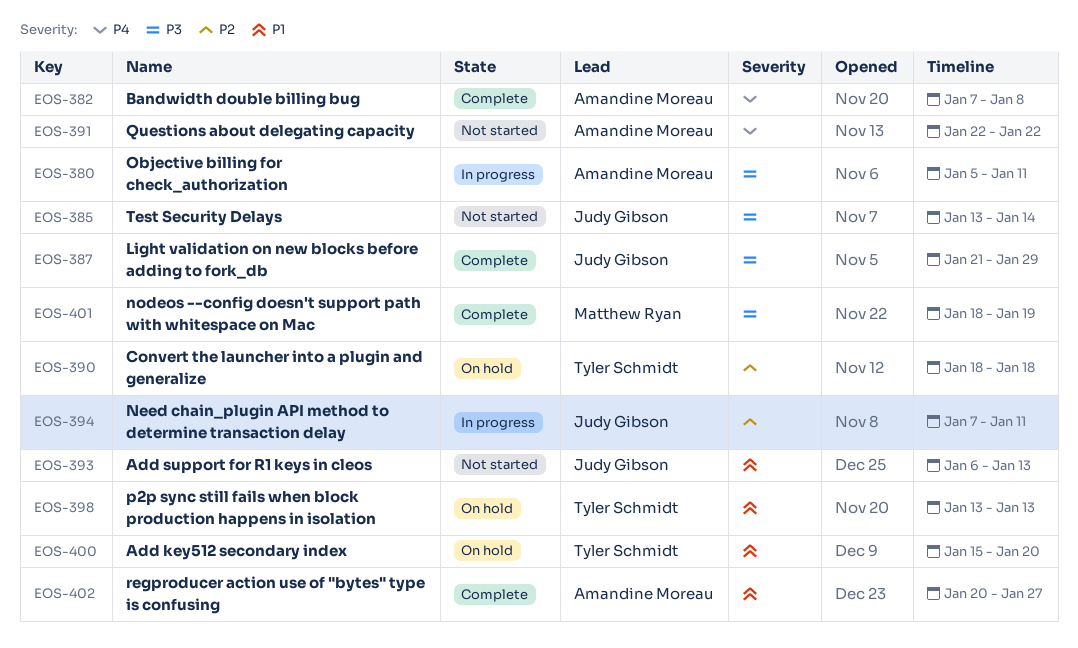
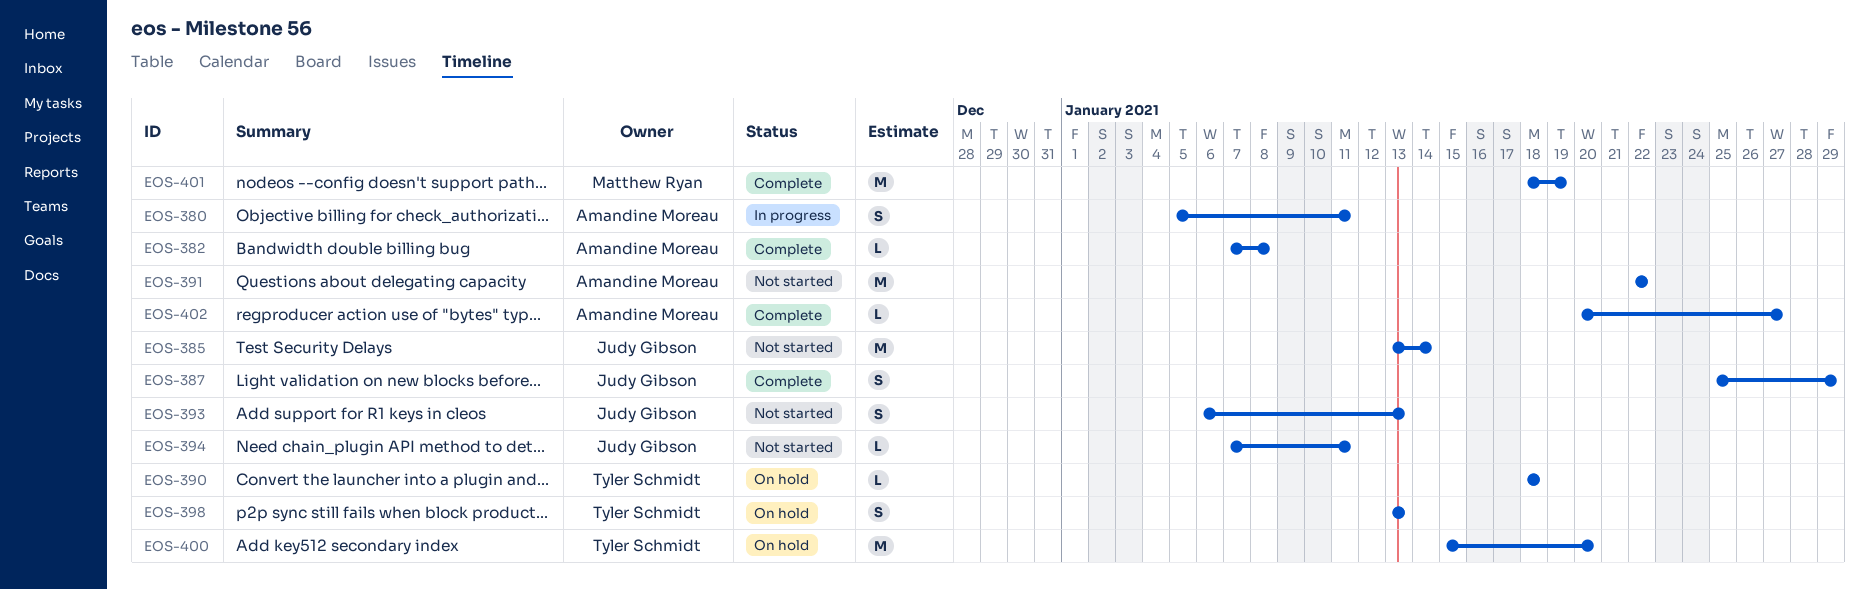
EOS-387, start: Jan 21 -> Jan 25
EOS-394, status: In progress -> Not started

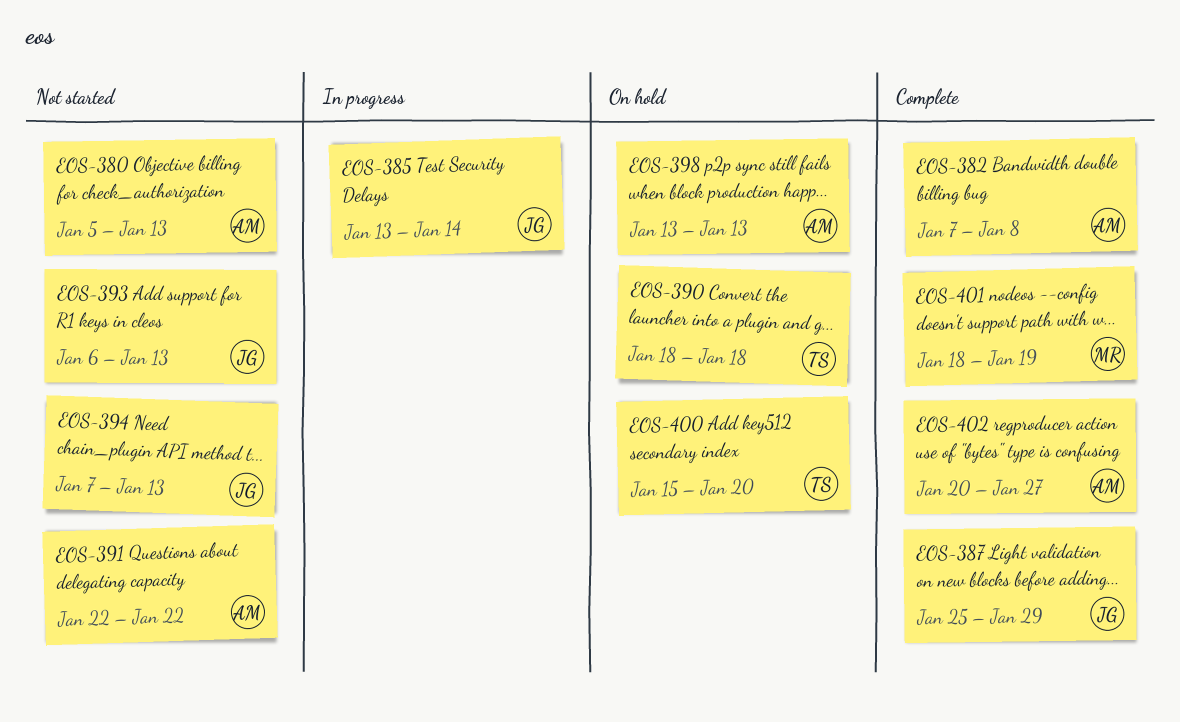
EOS-380, status: In progress -> Not started
EOS-380, due: Jan 11 -> Jan 13
EOS-385, status: Not started -> In progress
EOS-394, due: Jan 11 -> Jan 13
EOS-398, owner: Tyler Schmidt -> Amandine Moreau

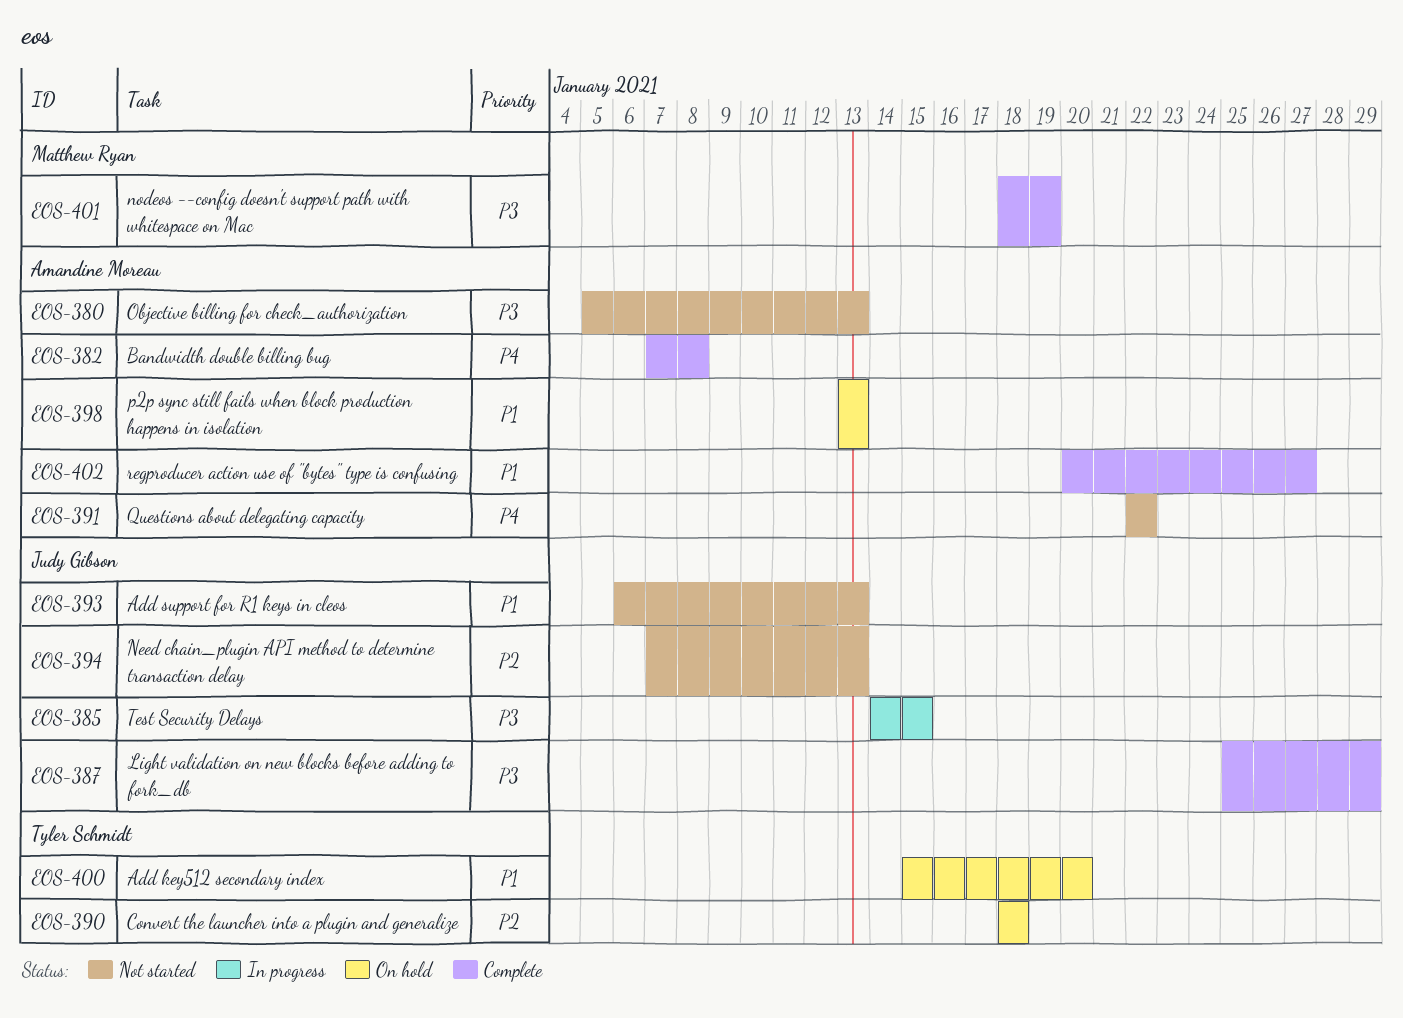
EOS-385, start: Jan 13 -> Jan 14
EOS-385, due: Jan 14 -> Jan 15

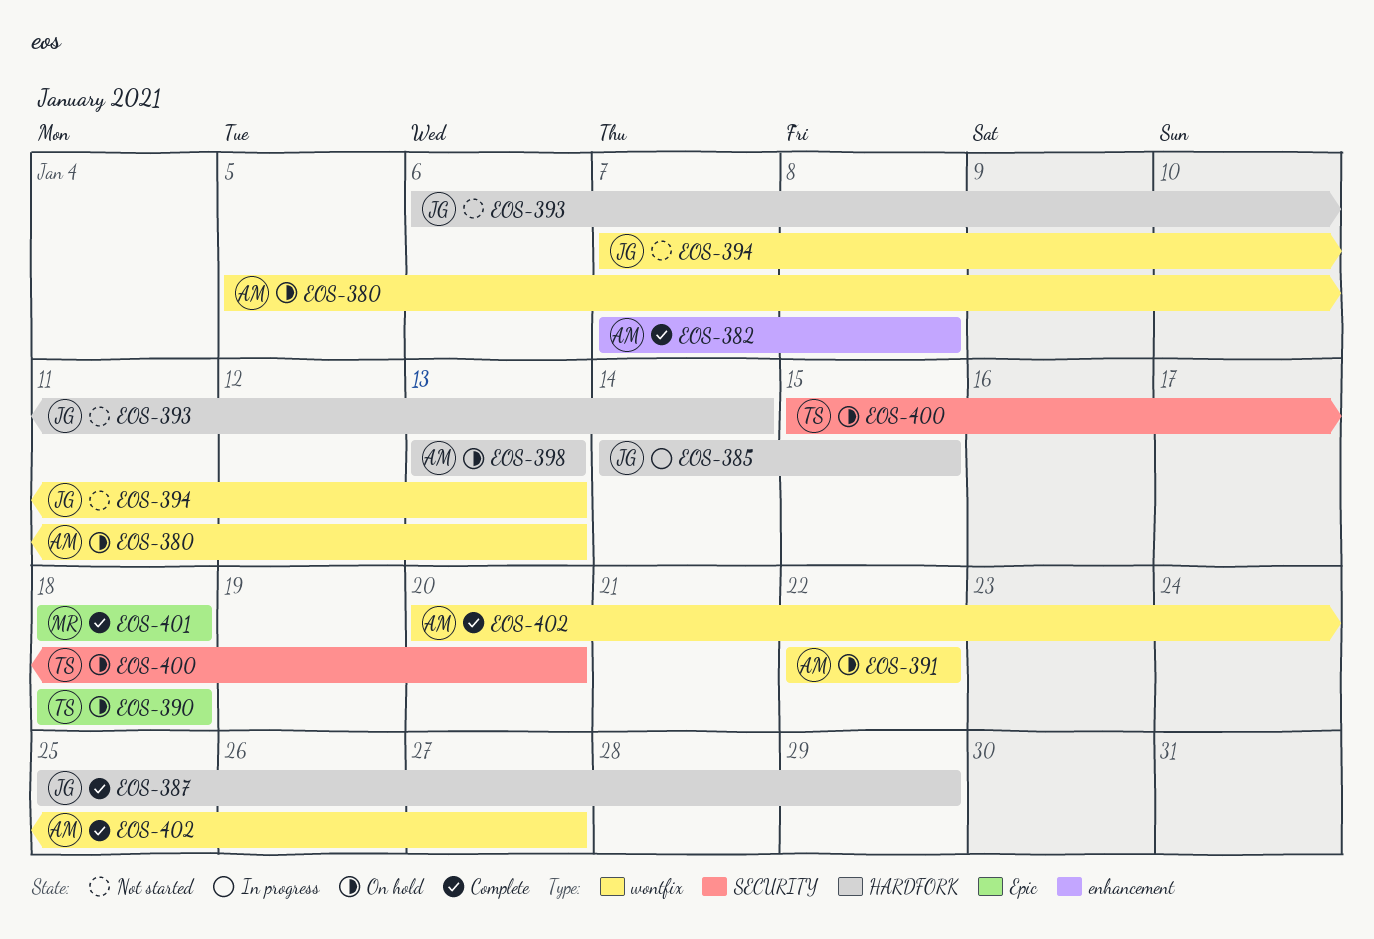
EOS-380, status: Not started -> On hold
EOS-391, status: Not started -> On hold
EOS-393, due: Jan 13 -> Jan 14
EOS-401, due: Jan 19 -> Jan 18

